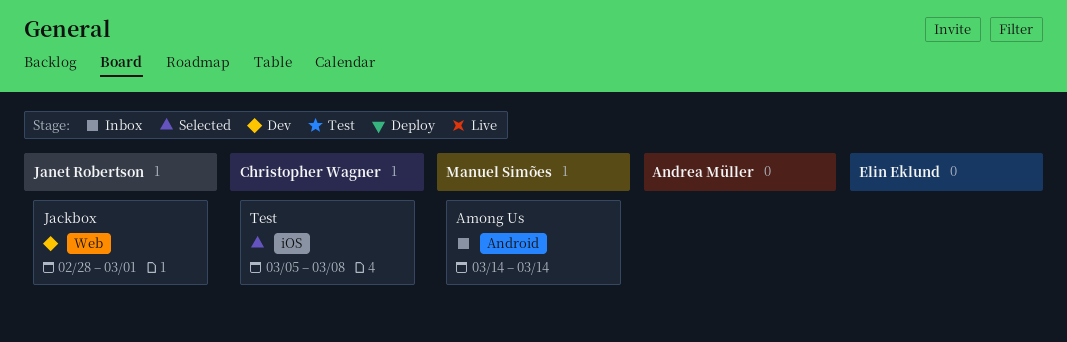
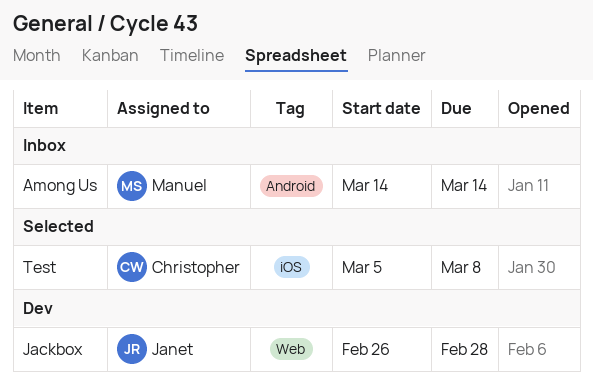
Jackbox, start: Feb 28 -> Feb 26
Jackbox, due: Mar 1 -> Feb 28

